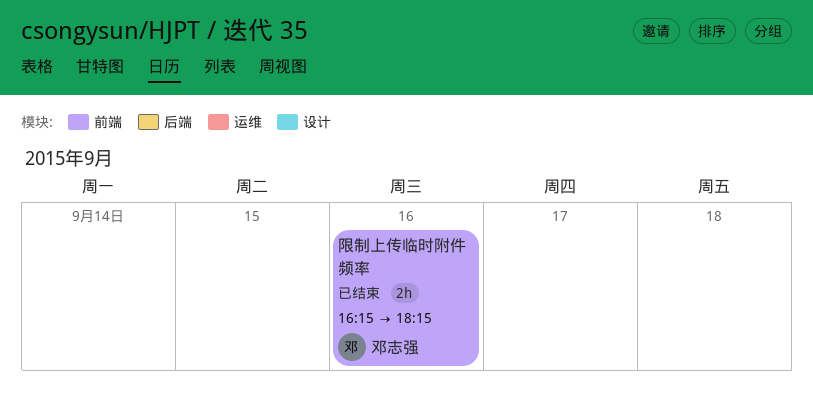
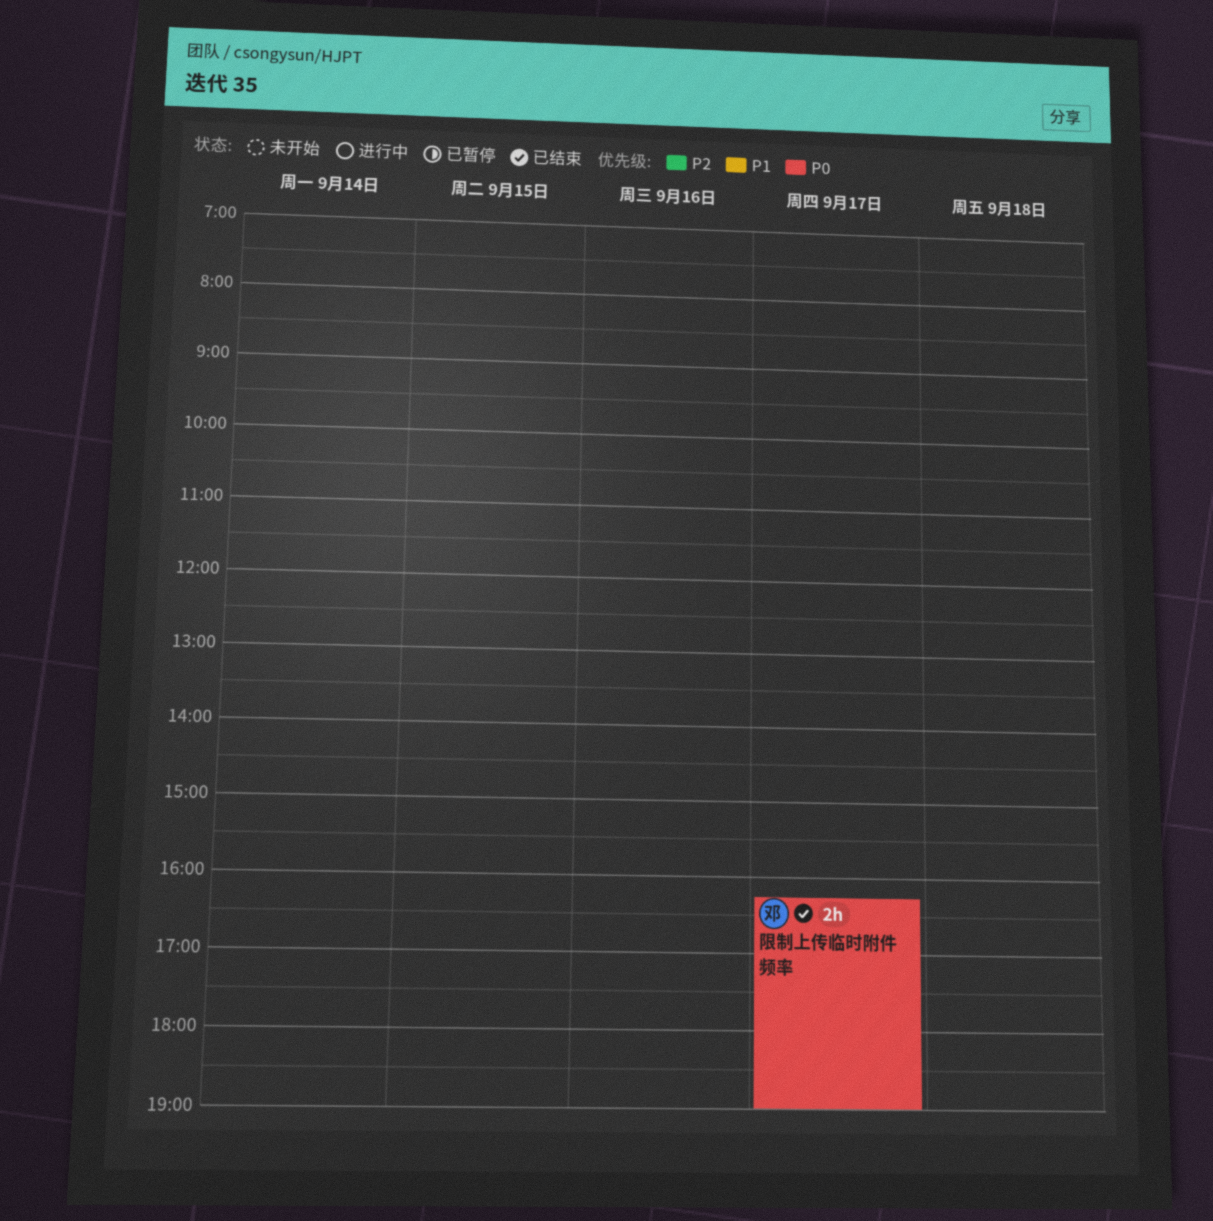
限制上传临时附件频率, day: Sep 16 -> Sep 17
限制上传临时附件频率, ends: 18:15 -> 19:00

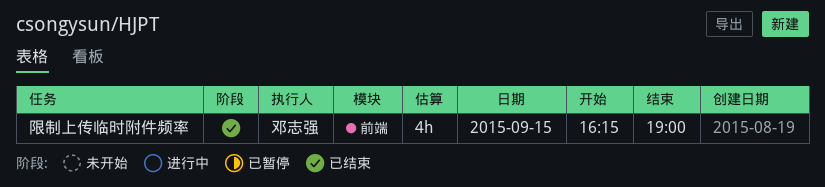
限制上传临时附件频率, estimate: 2h -> 4h
限制上传临时附件频率, day: Sep 17 -> Sep 15

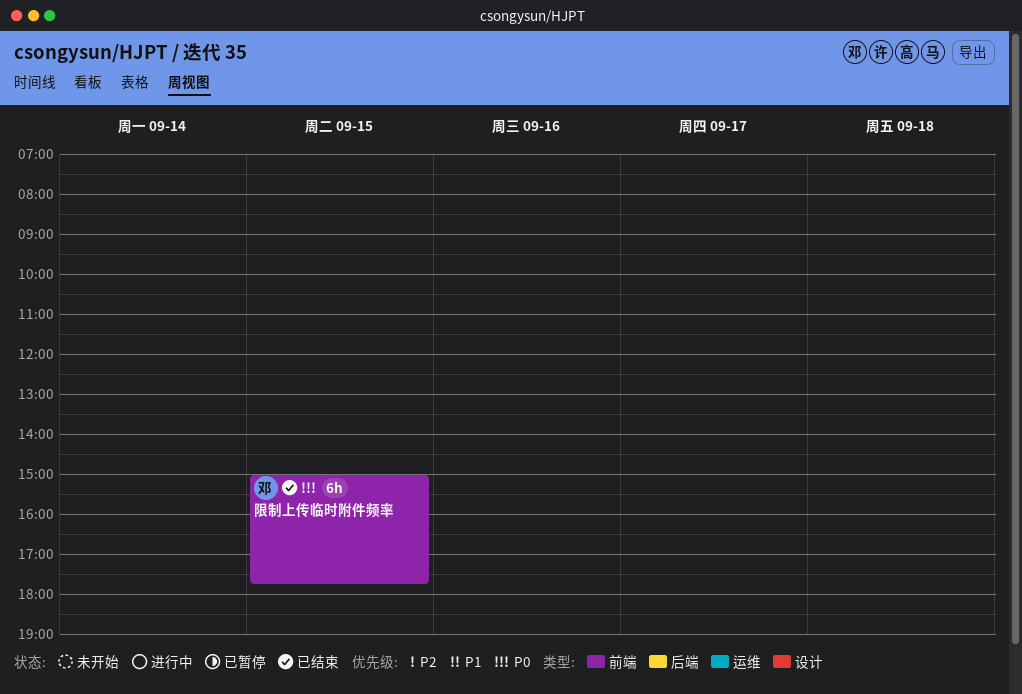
限制上传临时附件频率, estimate: 4h -> 6h
限制上传临时附件频率, begins: 16:15 -> 15:00
限制上传临时附件频率, ends: 19:00 -> 17:45

